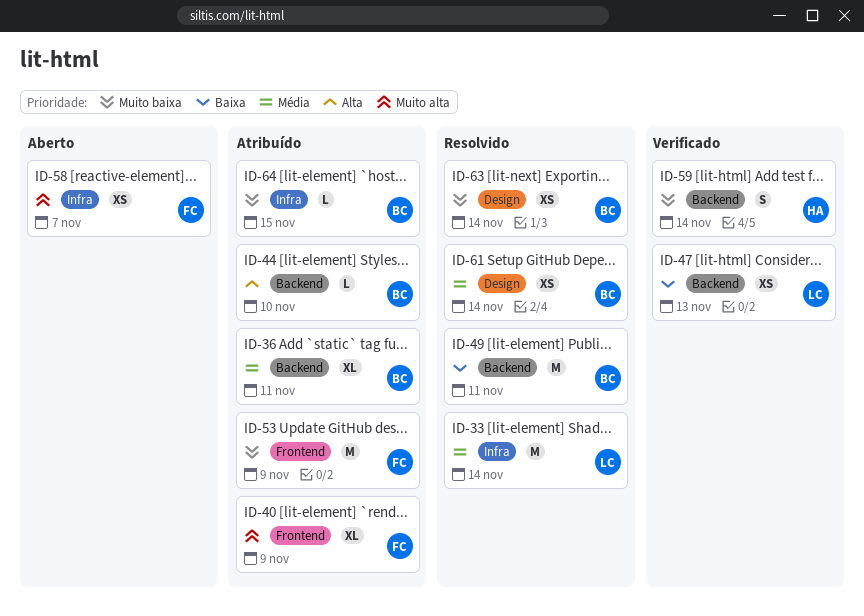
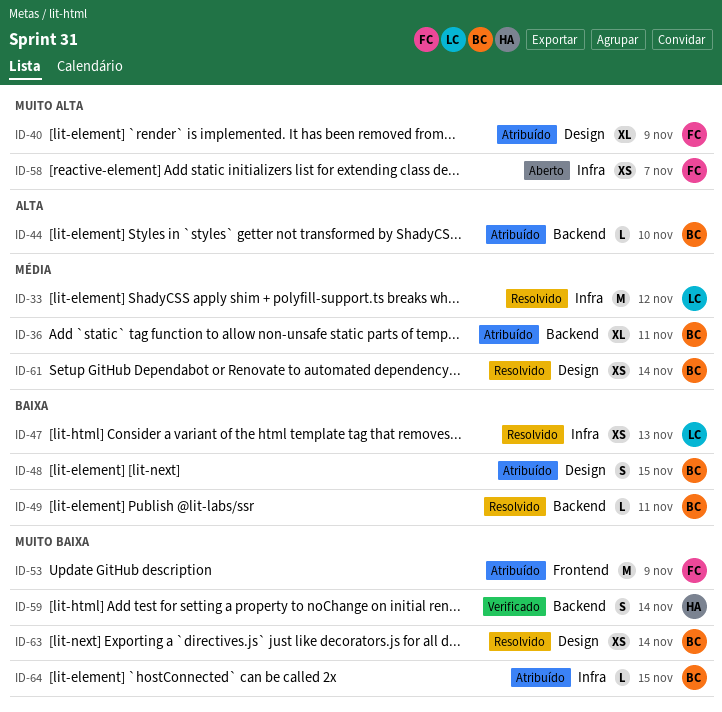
ID-33, due: Nov 14 -> Nov 12
ID-40, label: Frontend -> Design
ID-47, status: Verificado -> Resolvido
ID-47, label: Backend -> Infra
ID-48: none -> present
ID-49, estimate: M -> L

